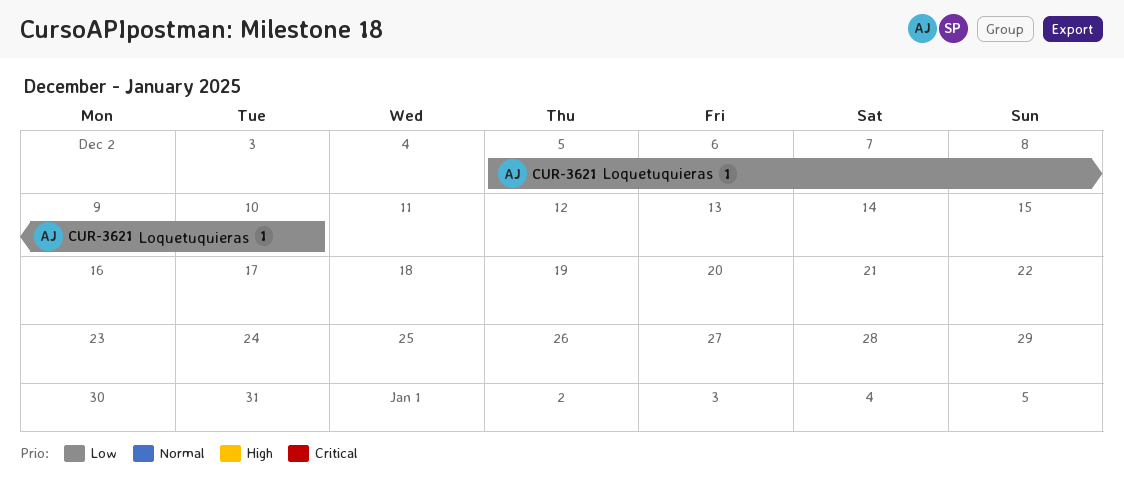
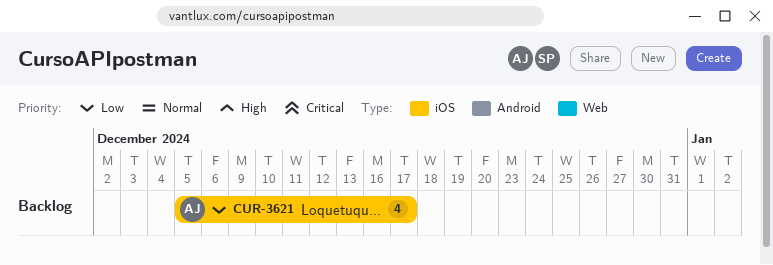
CUR-3621, estimate: 1 -> 4
CUR-3621, due: Dec 10 -> Dec 17

